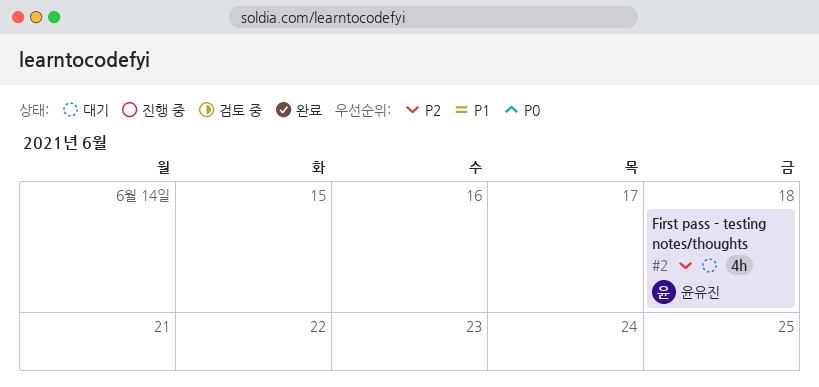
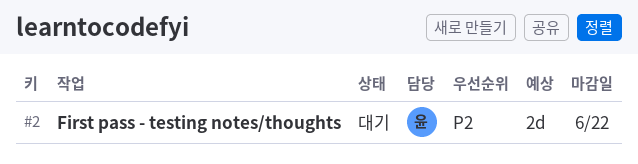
#2, estimate: 4h -> 2d
#2, due: Jun 18 -> Jun 22

